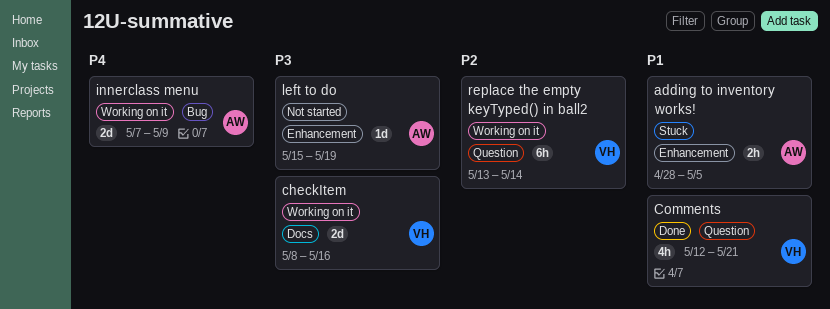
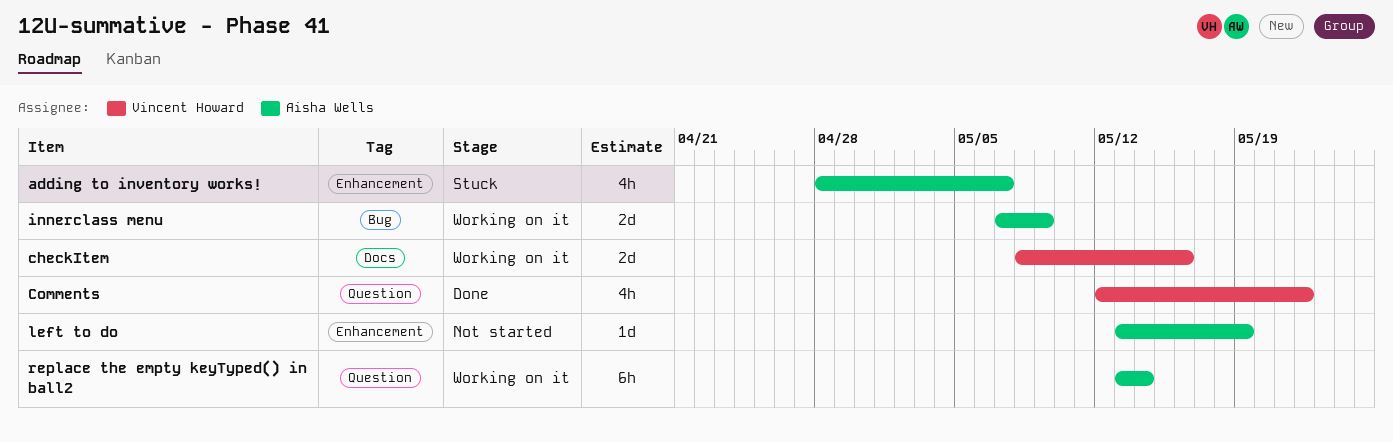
adding to inventory works!, estimate: 2h -> 4h
adding to inventory works!, due: May 5 -> May 7
Comments, due: May 21 -> May 22
left to do, start: May 15 -> May 13
replace the empty keyTyped() in ball2, owner: Vincent Howard -> Aisha Wells

